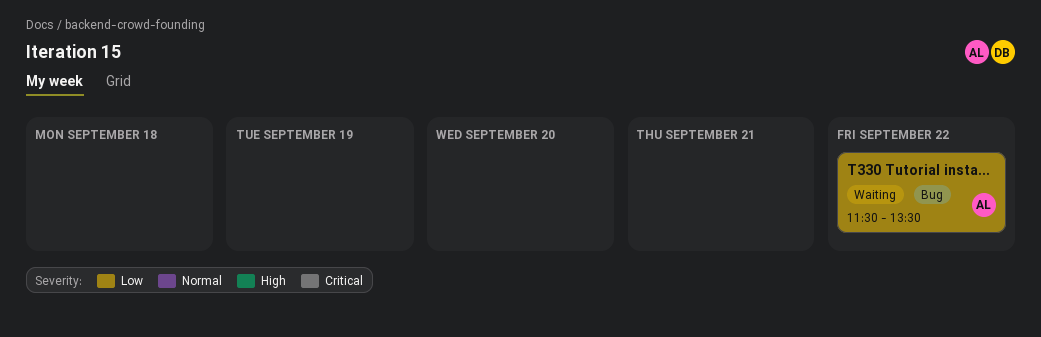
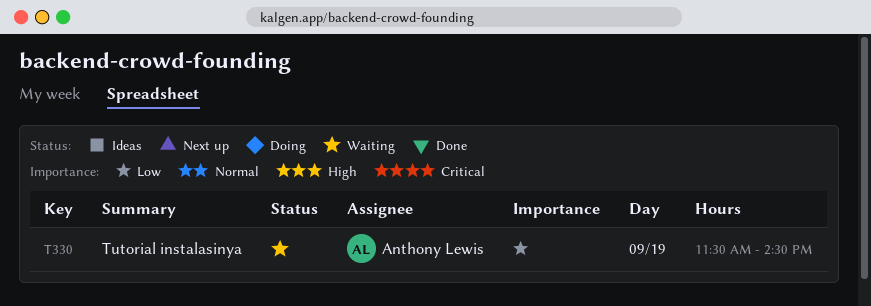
T330, day: Sep 22 -> Sep 19
T330, ends: 13:30 -> 14:30

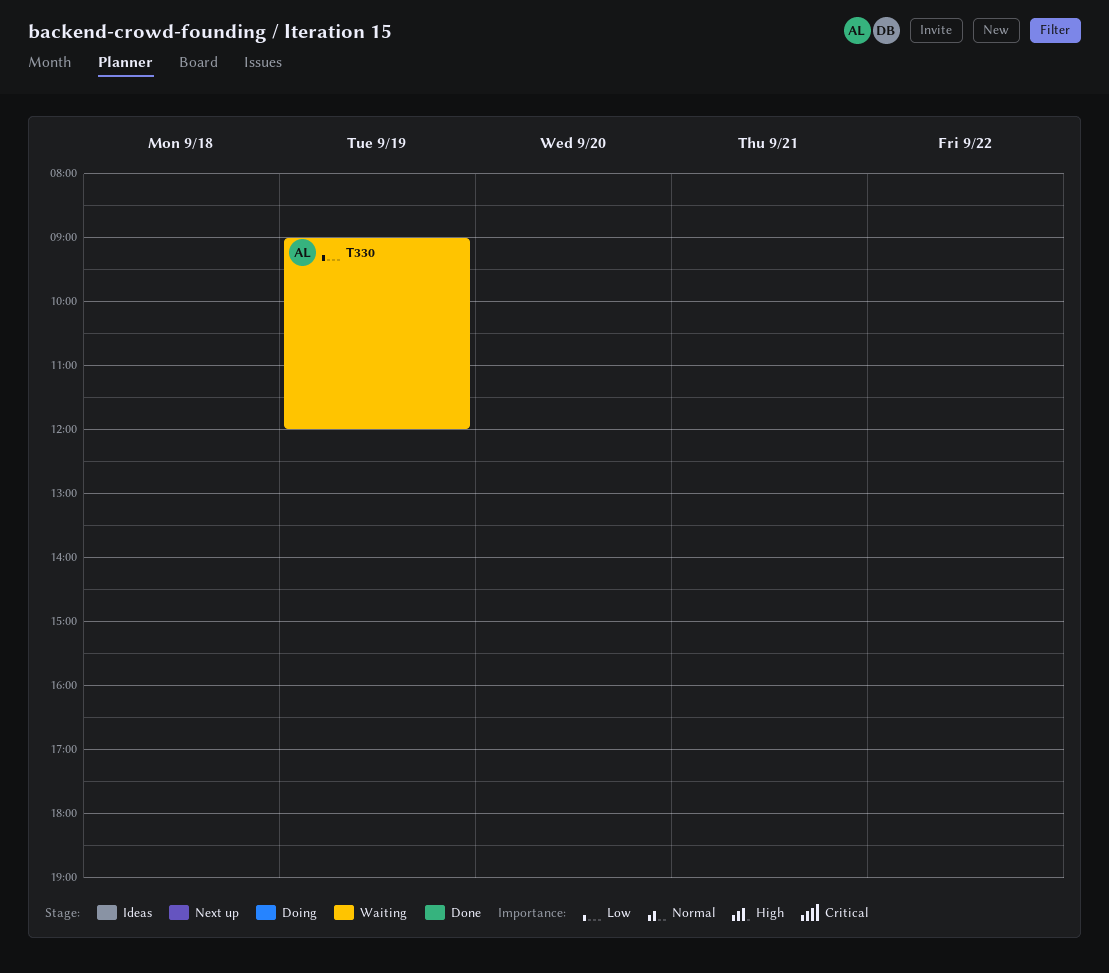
T330, begins: 11:30 -> 09:00
T330, ends: 14:30 -> 12:00

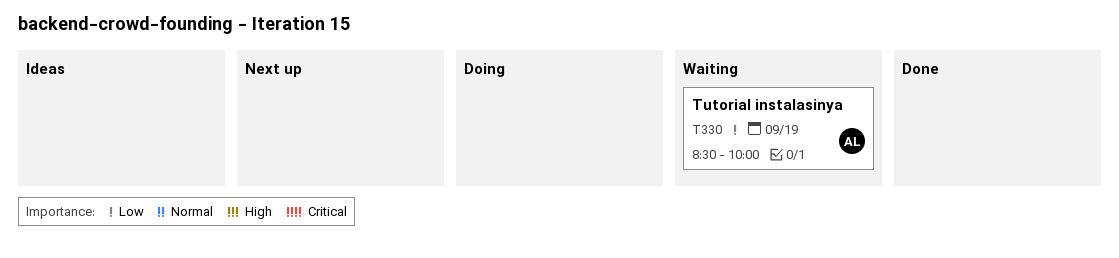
T330, begins: 09:00 -> 08:30
T330, ends: 12:00 -> 10:00

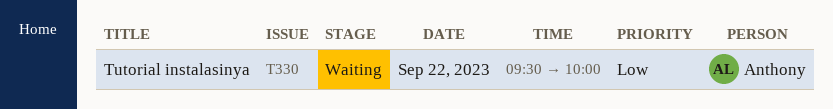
T330, day: Sep 19 -> Sep 22
T330, begins: 08:30 -> 09:30

